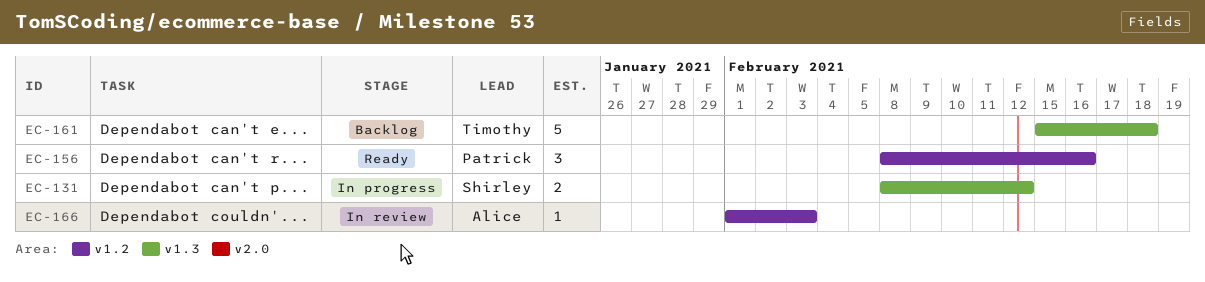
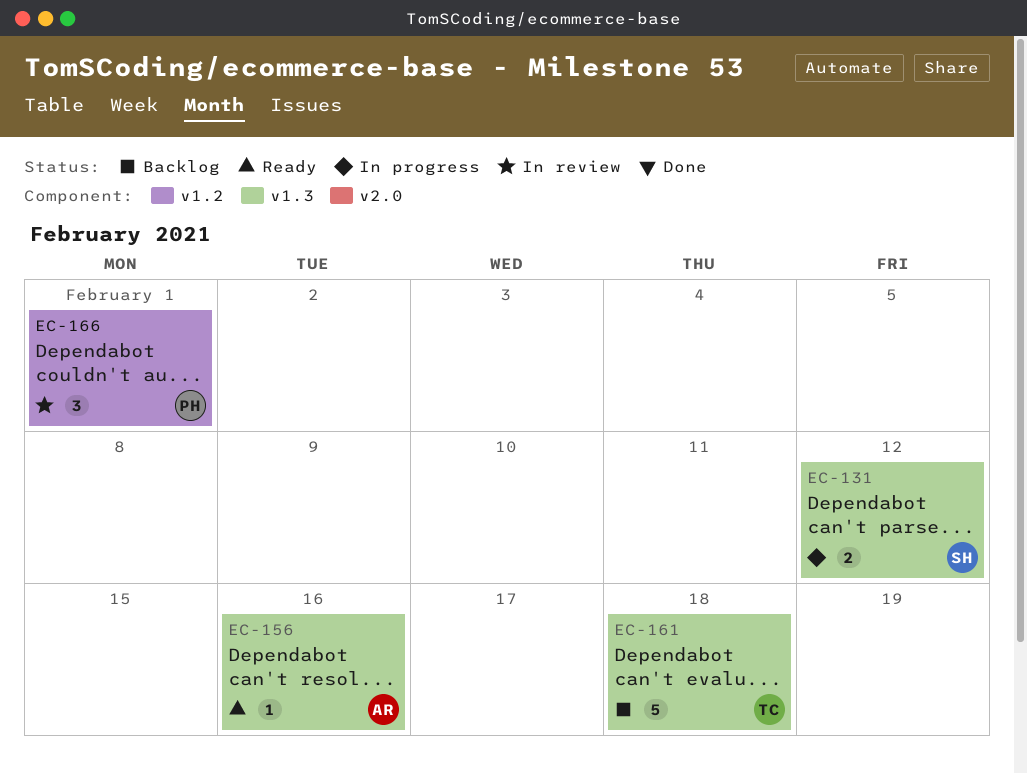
EC-156, owner: Patrick -> Alice
EC-156, label: v1.2 -> v1.3
EC-156, estimate: 3 -> 1
EC-166, owner: Alice -> Patrick
EC-166, estimate: 1 -> 3
EC-166, due: Feb 3 -> Feb 1

